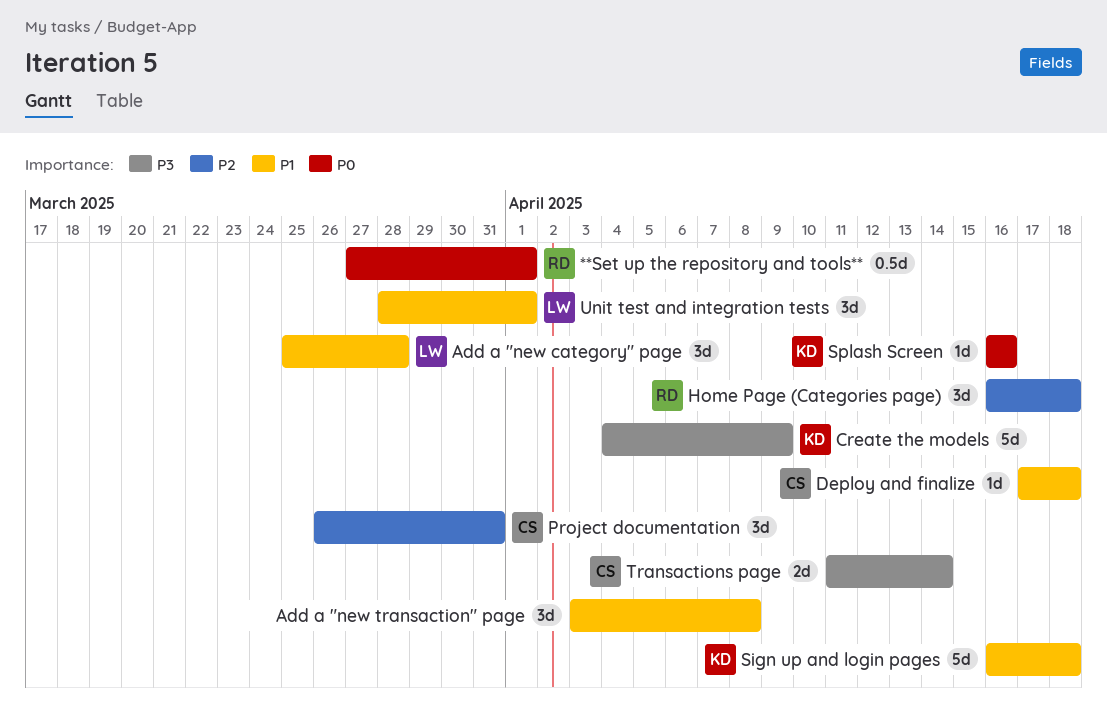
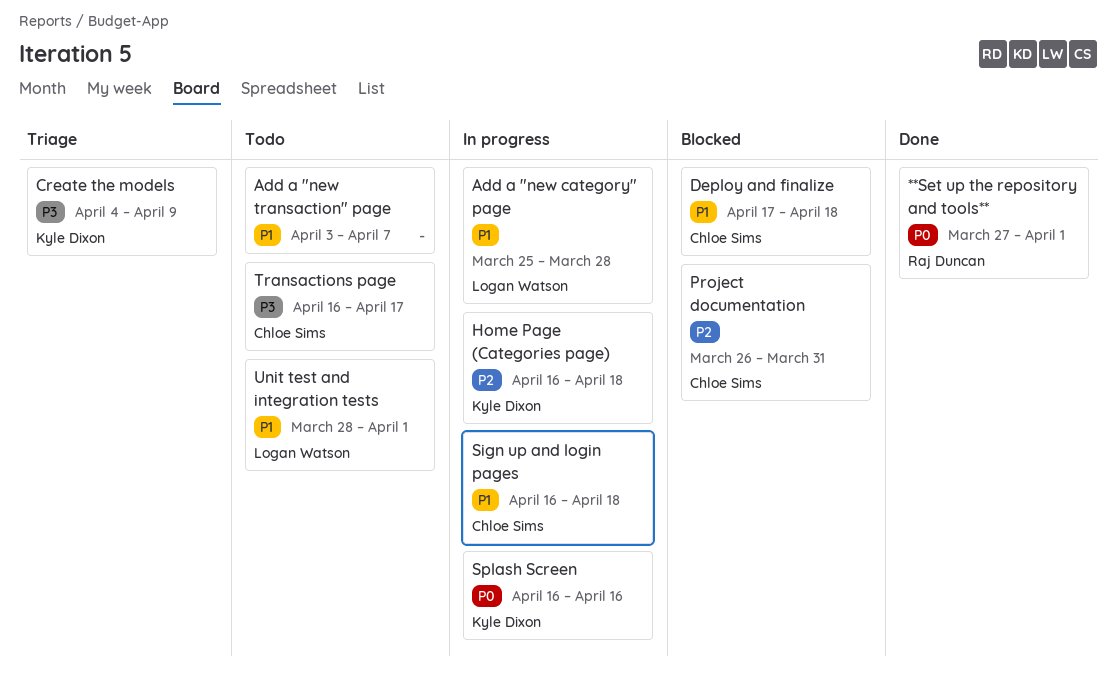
Add a "new transaction" page, due: Apr 8 -> Apr 7
Home Page (Categories page), owner: Raj Duncan -> Kyle Dixon
Sign up and login pages, owner: Kyle Dixon -> Chloe Sims
Transactions page, start: Apr 11 -> Apr 16
Transactions page, due: Apr 14 -> Apr 17

